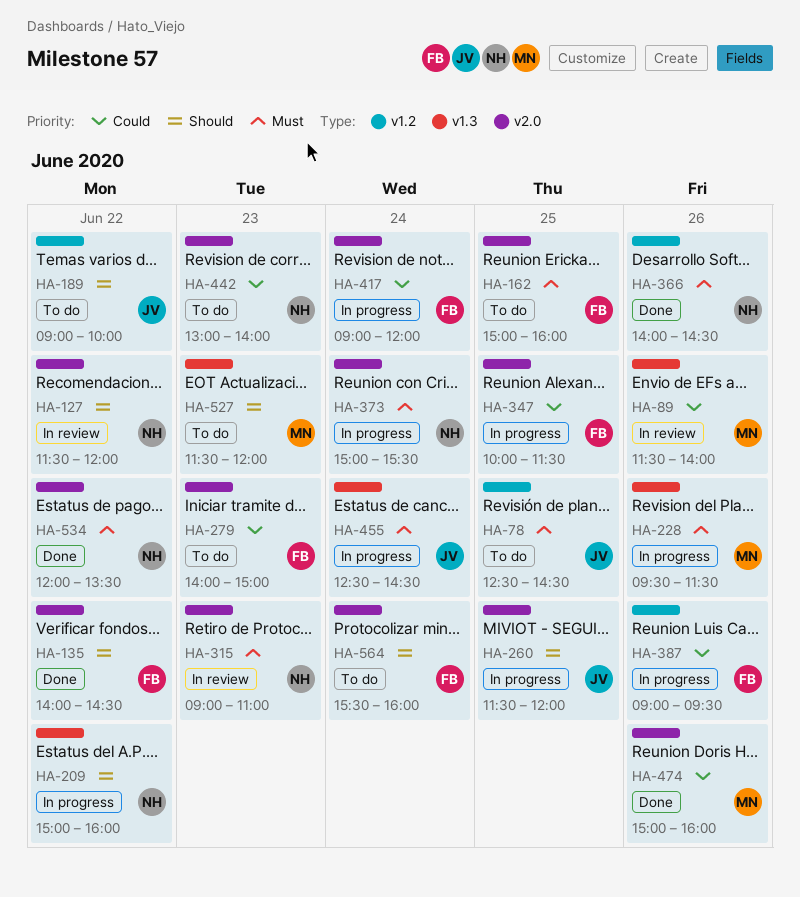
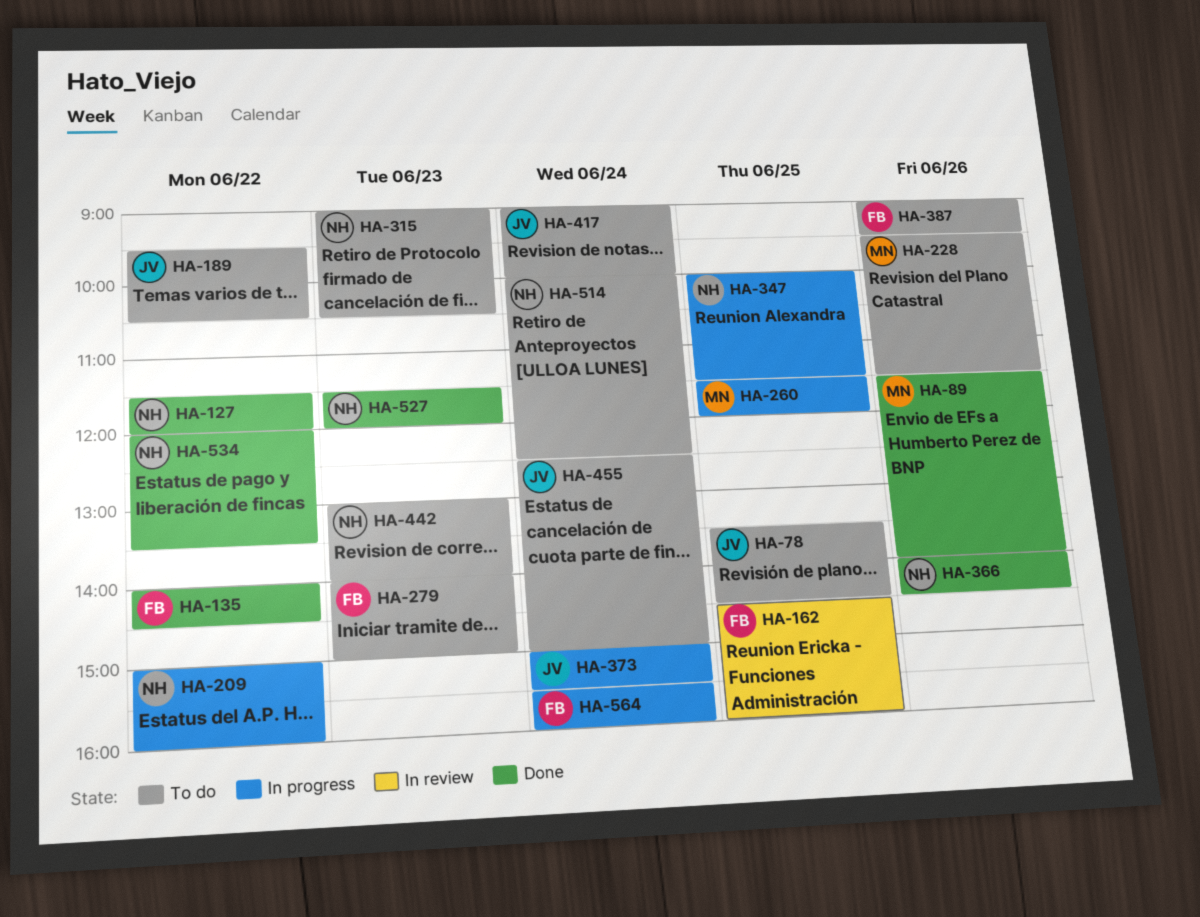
HA-78, begins: 12:30 -> 13:30
HA-89, status: In review -> Done
HA-127, status: In review -> Done
HA-162, status: To do -> In review
HA-162, begins: 15:00 -> 14:30
HA-189, begins: 09:00 -> 09:30
HA-189, ends: 10:00 -> 10:30
HA-228, status: In progress -> To do
HA-260, owner: JV -> MN
HA-315, status: In review -> To do
HA-315, ends: 11:00 -> 10:30
HA-347, owner: FB -> NH
HA-373, owner: NH -> JV
HA-387, status: In progress -> To do
HA-417, status: In progress -> To do
HA-417, owner: FB -> JV
HA-417, ends: 12:00 -> 10:00
HA-455, status: In progress -> To do
HA-455, ends: 14:30 -> 15:00
HA-474: present -> none
HA-514: none -> present
HA-527, status: To do -> Done
HA-527, owner: MN -> NH
HA-564, status: To do -> In progress

